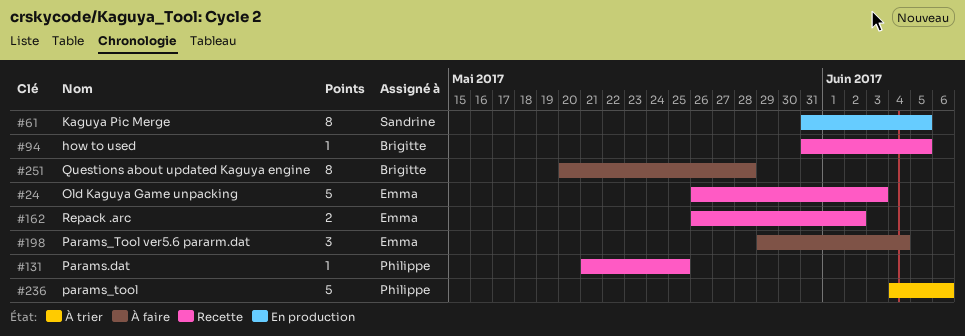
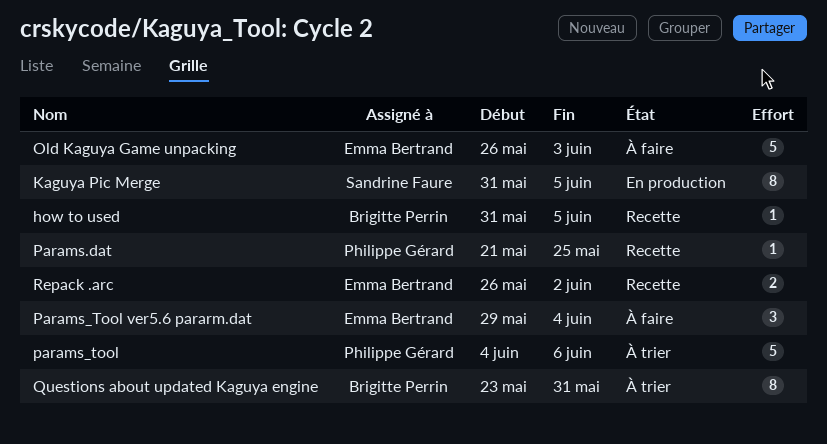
Old Kaguya Game unpacking, status: Recette -> À faire
Questions about updated Kaguya engine, status: À faire -> À trier
Questions about updated Kaguya engine, start: May 20 -> May 23
Questions about updated Kaguya engine, due: May 28 -> May 31

